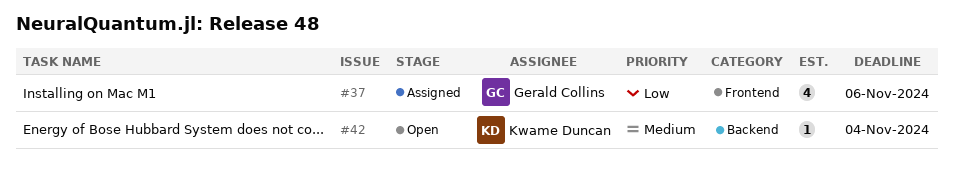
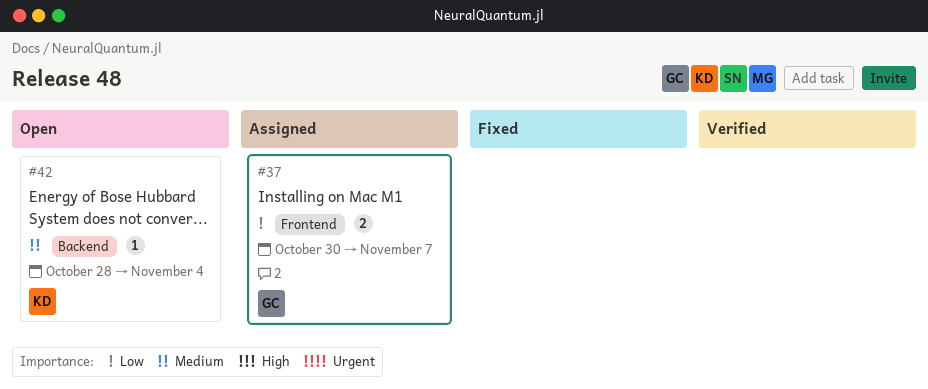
#37, estimate: 4 -> 2
#37, due: Nov 6 -> Nov 7

